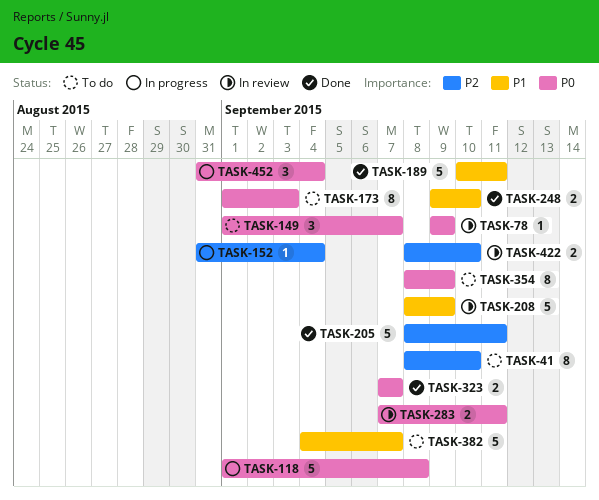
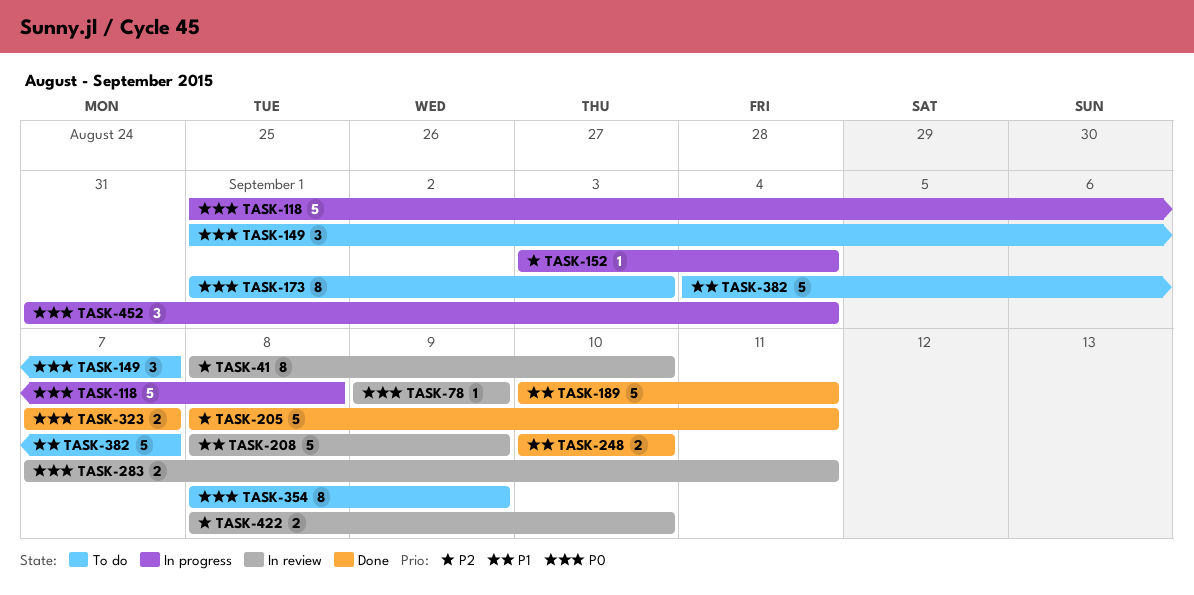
TASK-41, status: To do -> In review
TASK-152, start: Aug 31 -> Sep 3
TASK-248, start: Sep 9 -> Sep 10

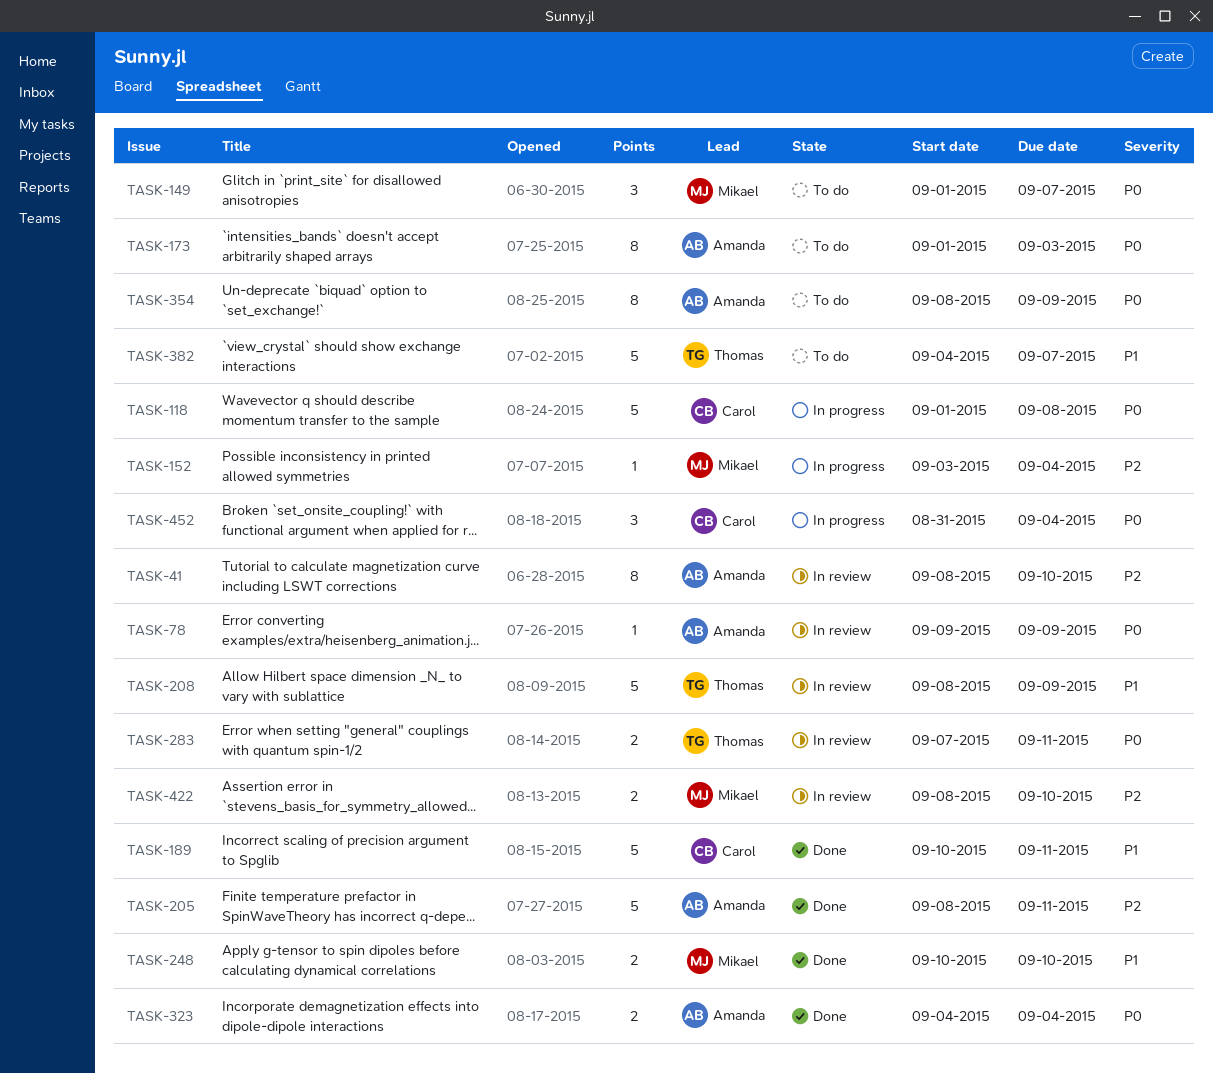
TASK-323, start: Sep 7 -> Sep 4
TASK-323, due: Sep 7 -> Sep 4

